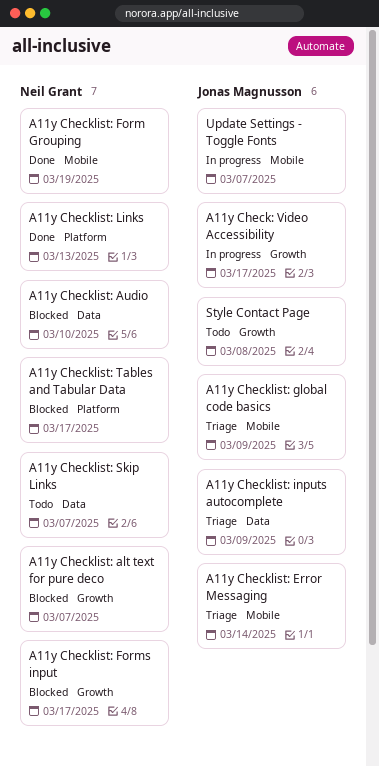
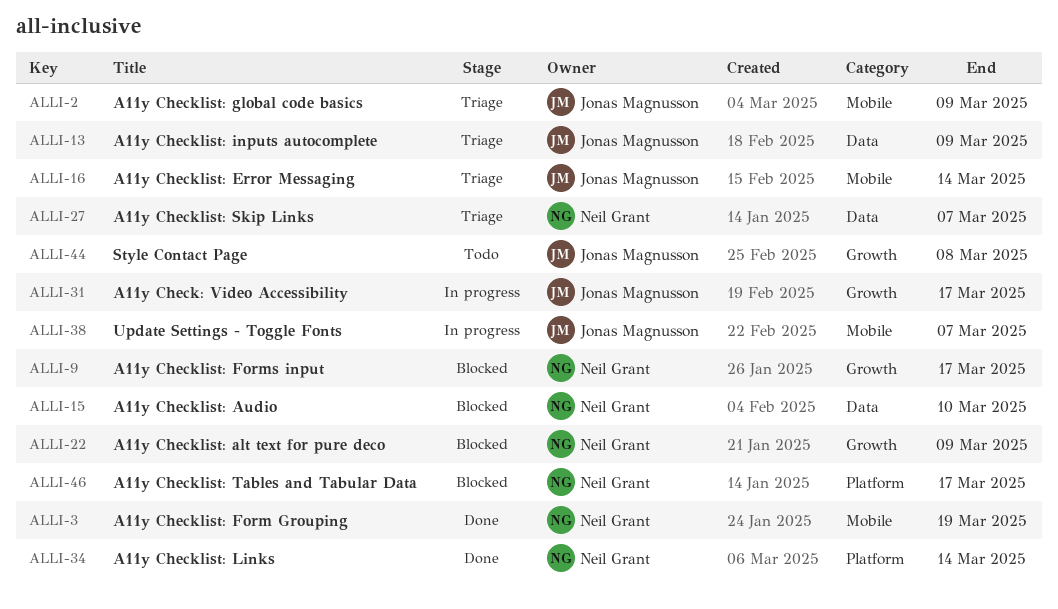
A11y Checklist: alt text for pure deco, due: Mar 7 -> Mar 9
A11y Checklist: Links, due: Mar 13 -> Mar 14
A11y Checklist: Skip Links, status: Todo -> Triage

